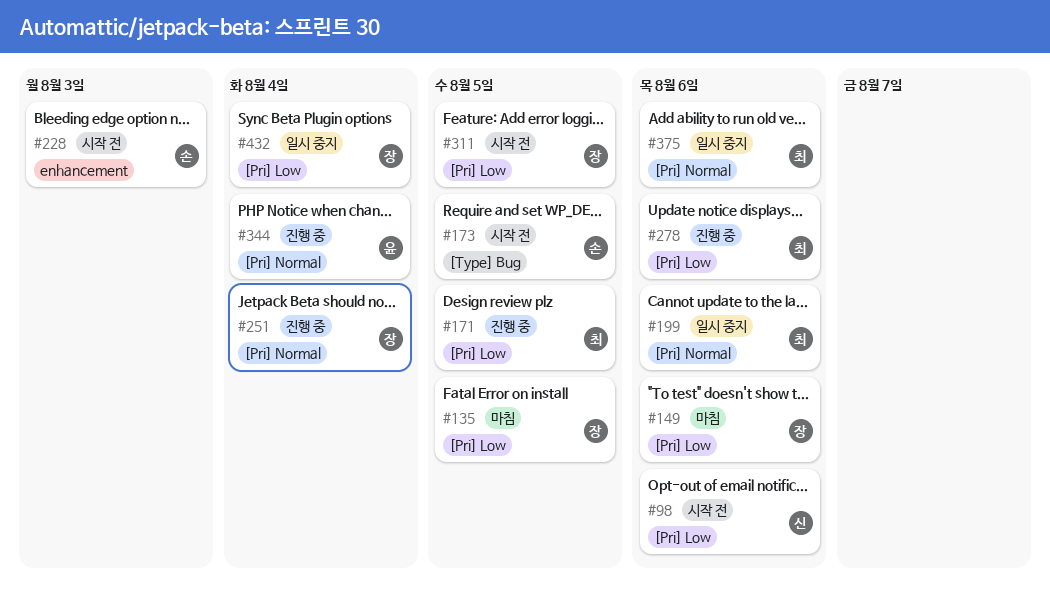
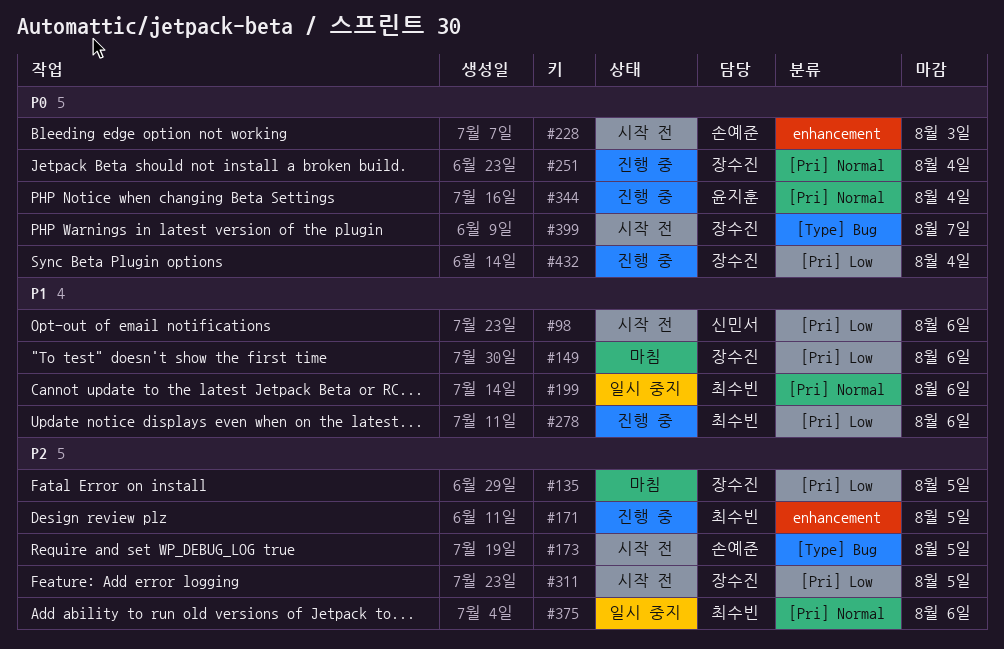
#171, label: [Pri] Low -> enhancement
#399: none -> present
#432, status: 일시 중지 -> 진행 중

